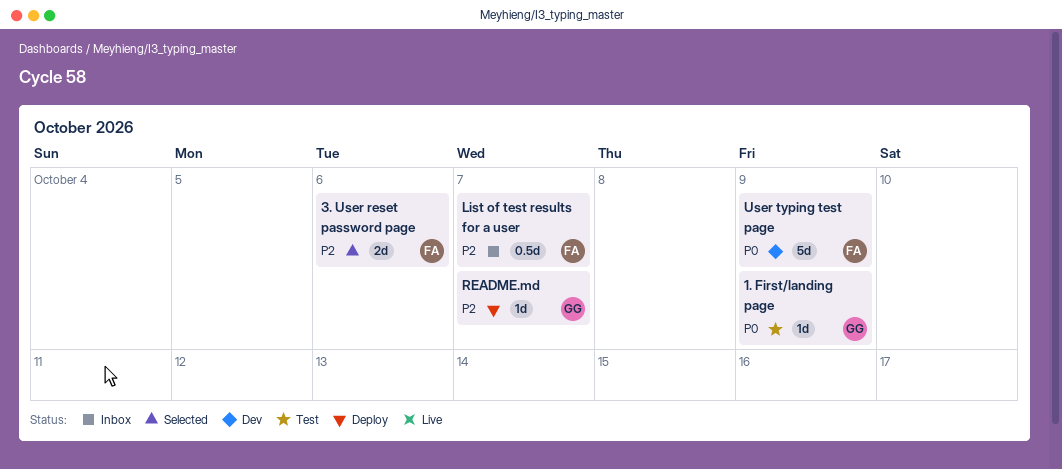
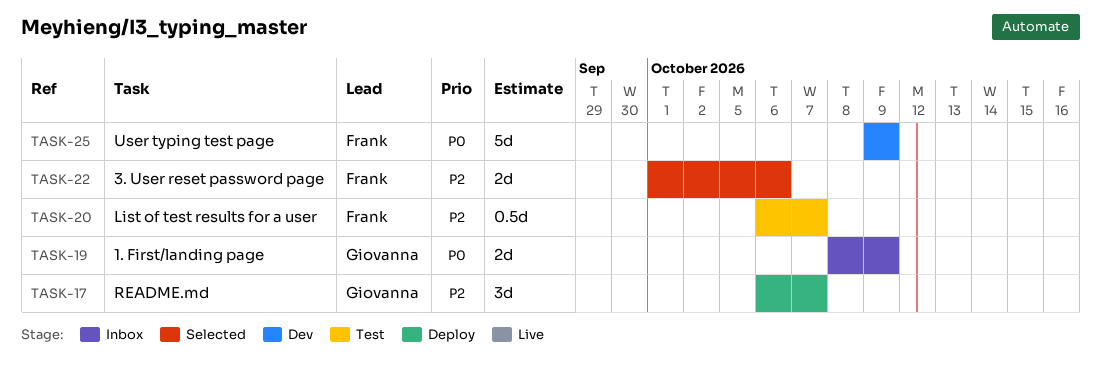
1. First/landing page, status: Test -> Inbox
1. First/landing page, estimate: 1d -> 2d
List of test results for a user, status: Inbox -> Test
README.md, estimate: 1d -> 3d

